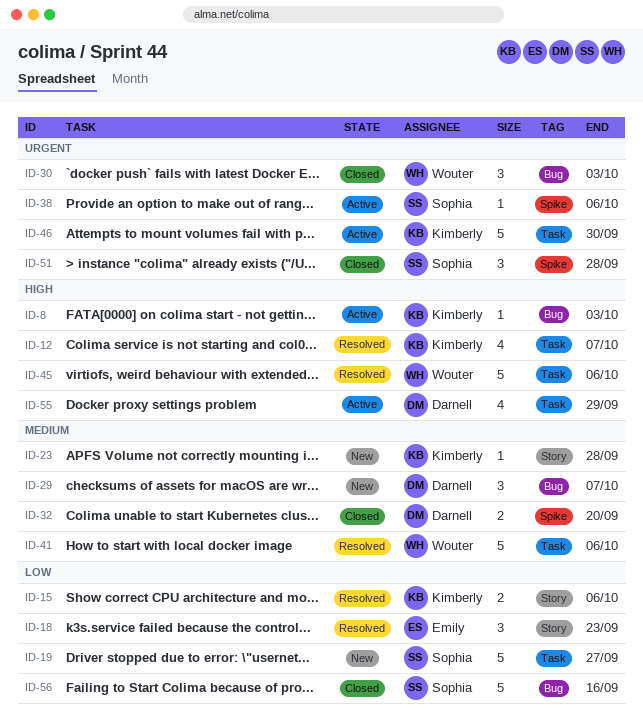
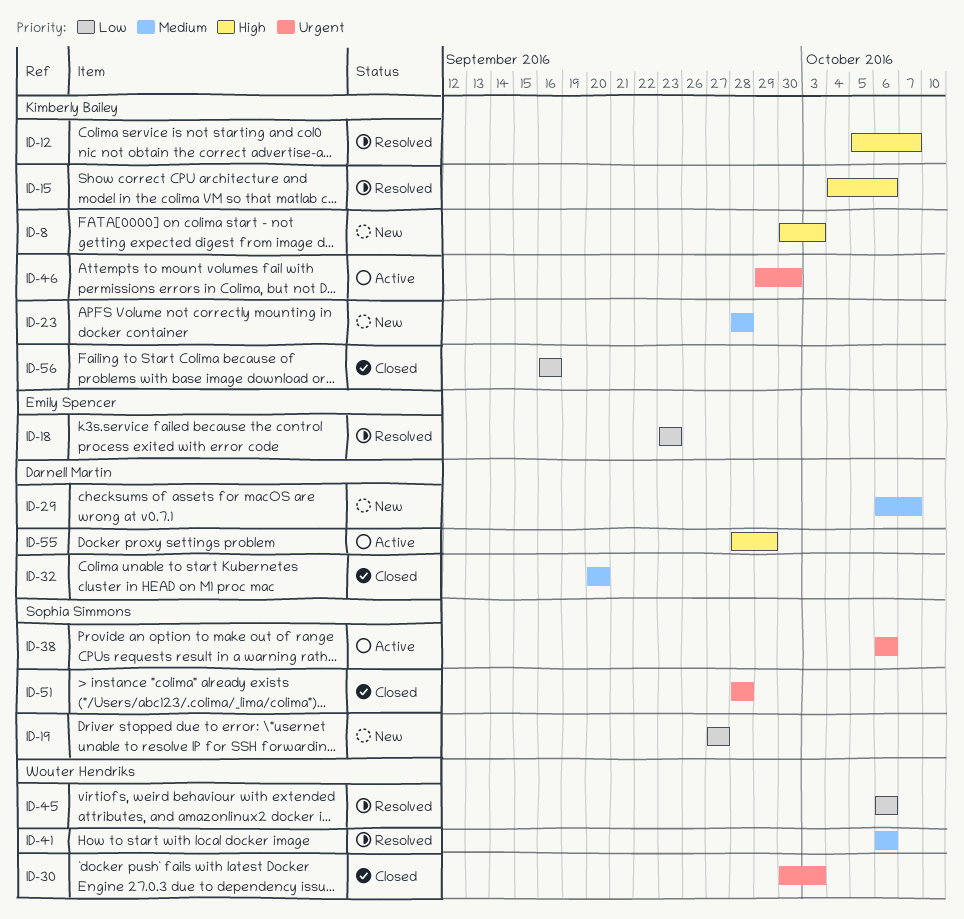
ID-8, status: Active -> New
ID-15, priority: Low -> High
ID-45, priority: High -> Low
ID-56, owner: Sophia Simmons -> Kimberly Bailey

